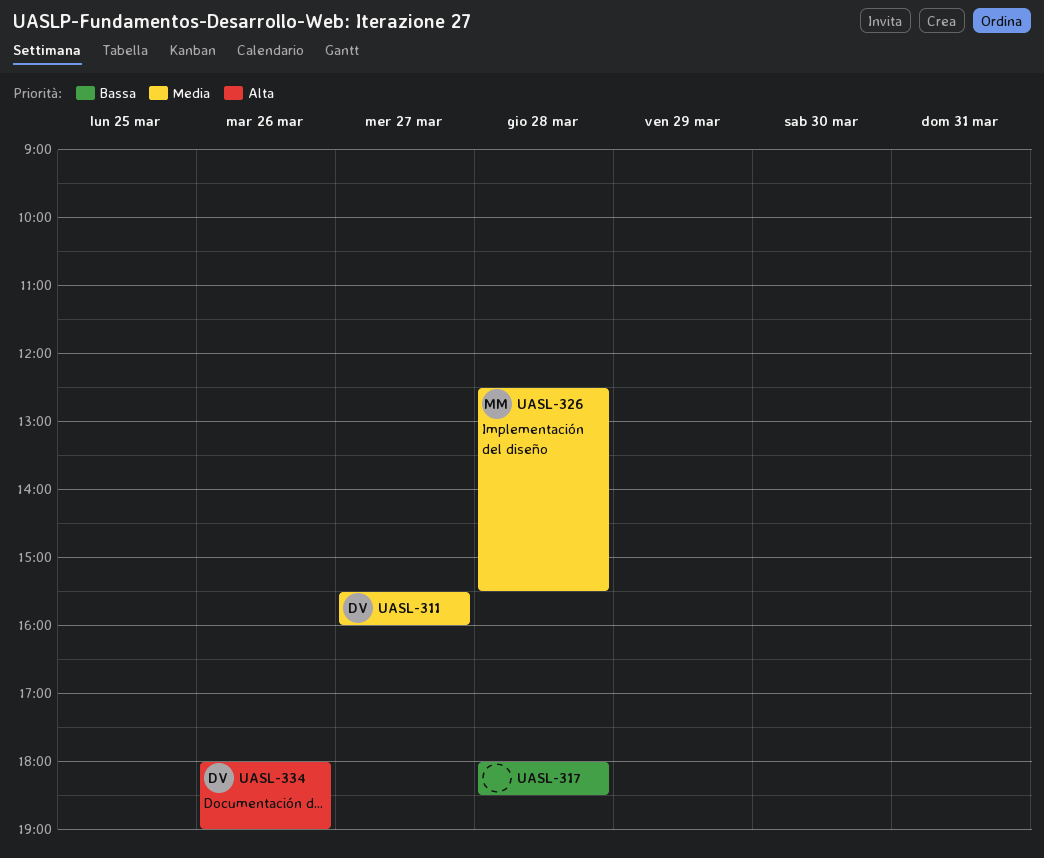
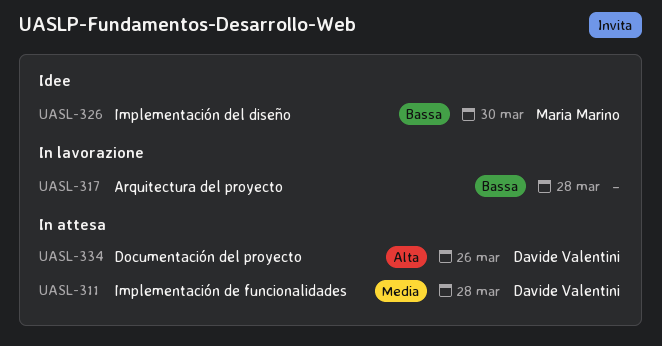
UASL-311, day: Mar 27 -> Mar 28
UASL-326, priority: Media -> Bassa
UASL-326, day: Mar 28 -> Mar 30

